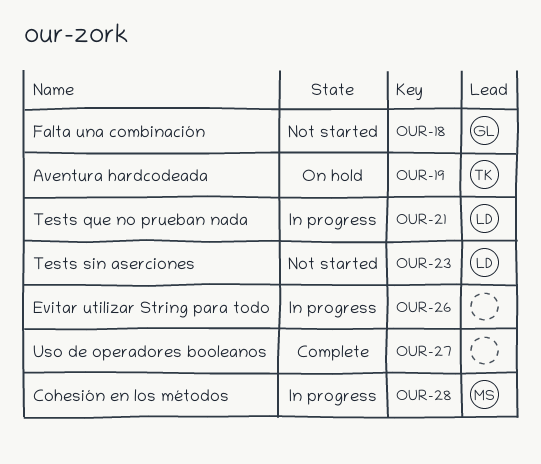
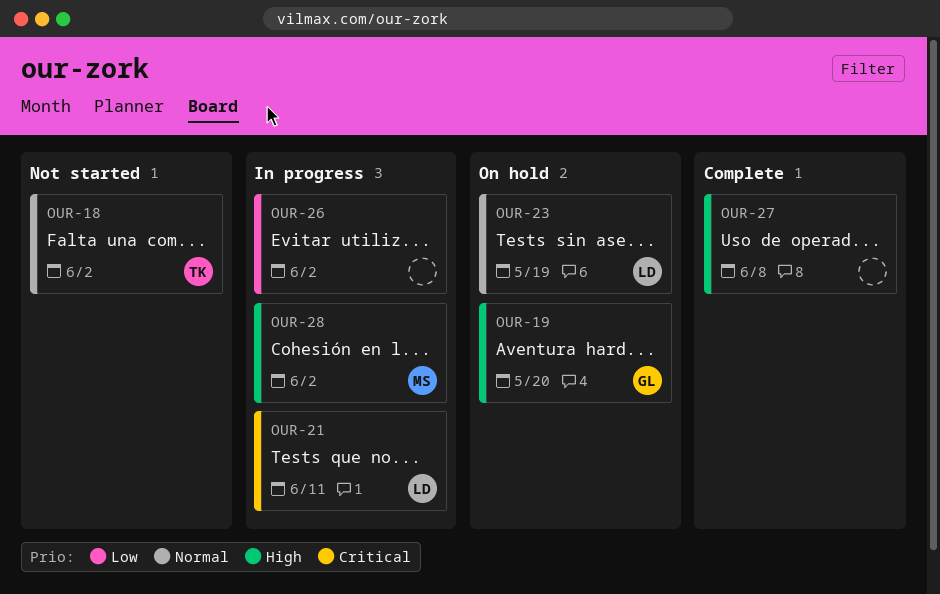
OUR-18, owner: GL -> TK
OUR-19, owner: TK -> GL
OUR-23, status: Not started -> On hold

